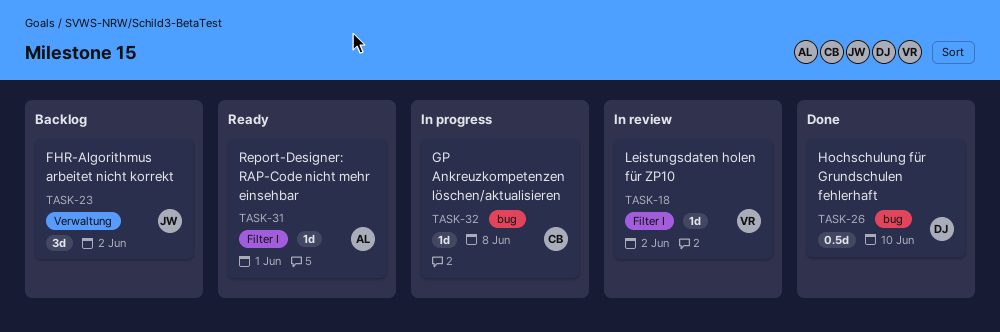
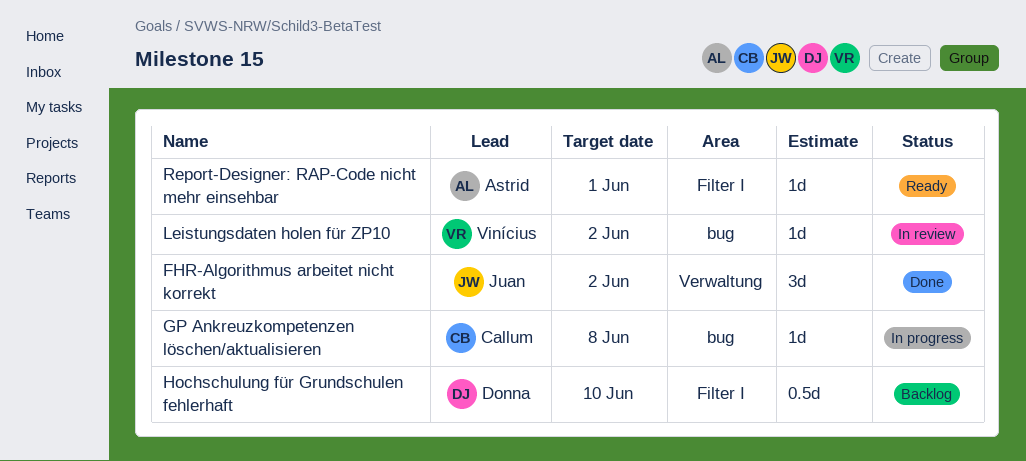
FHR-Algorithmus arbeitet nicht korrekt, status: Backlog -> Done
Hochschulung für Grundschulen fehlerhaft, status: Done -> Backlog
Hochschulung für Grundschulen fehlerhaft, label: bug -> Filter I
Leistungsdaten holen für ZP10, label: Filter I -> bug

